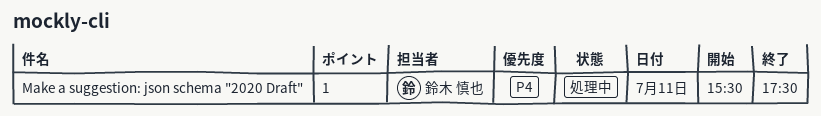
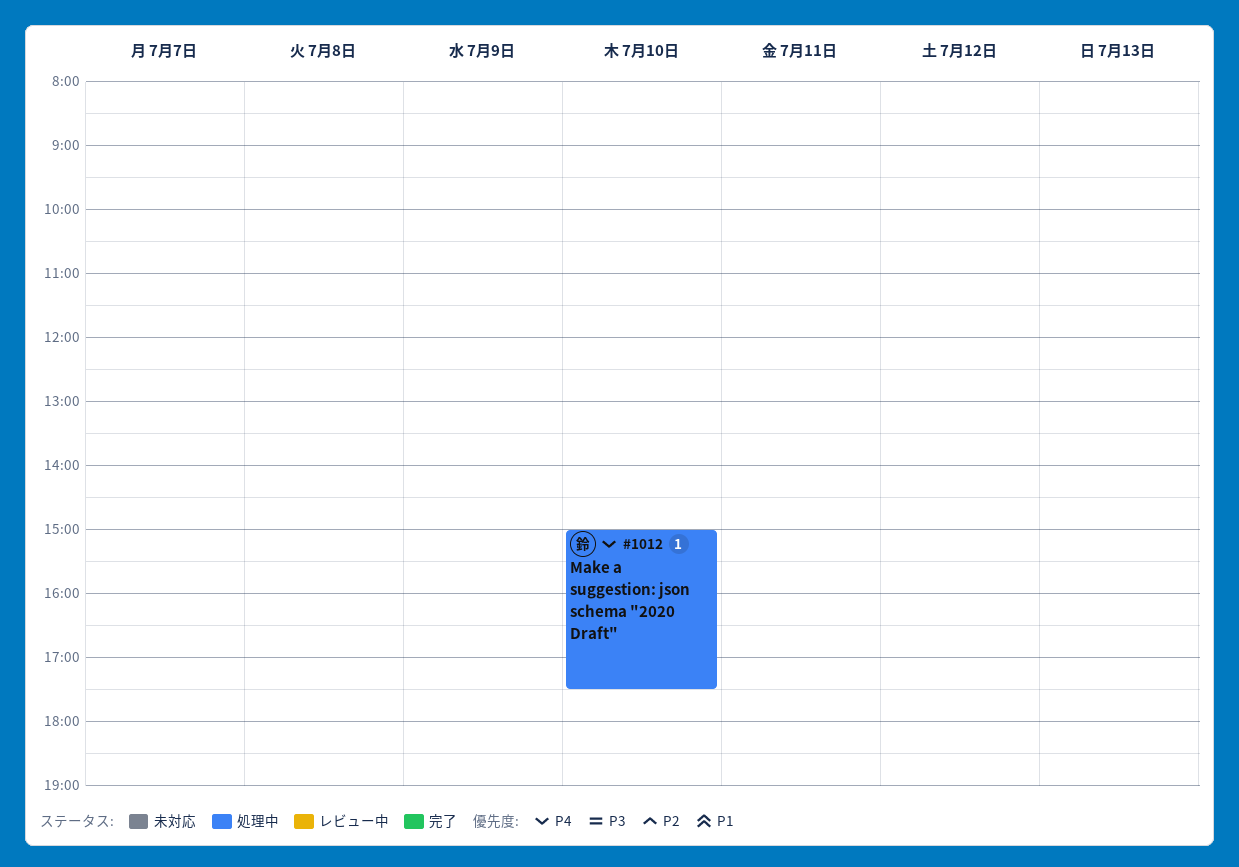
Make a suggestion: json schema "2020 Draft", day: Jul 11 -> Jul 10
Make a suggestion: json schema "2020 Draft", begins: 15:30 -> 15:00

